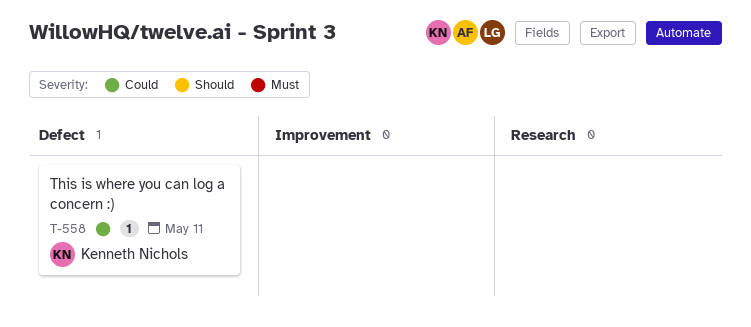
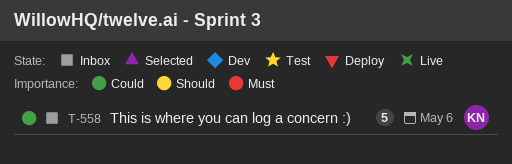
T-558, estimate: 1 -> 5
T-558, due: May 11 -> May 6

